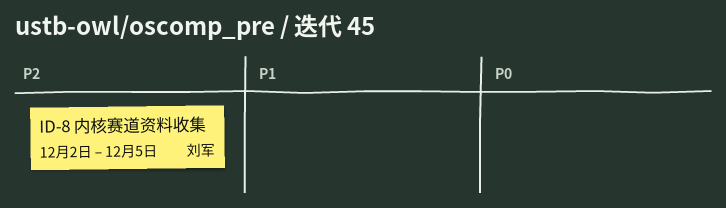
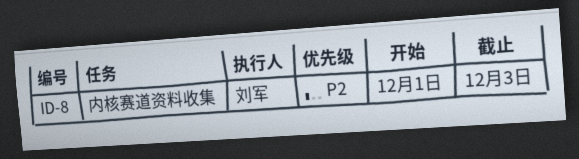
ID-8, start: Dec 2 -> Dec 1
ID-8, due: Dec 5 -> Dec 3

